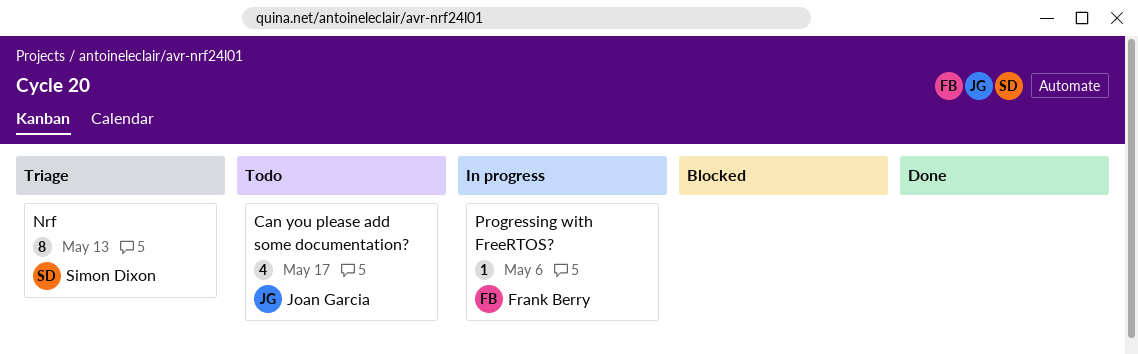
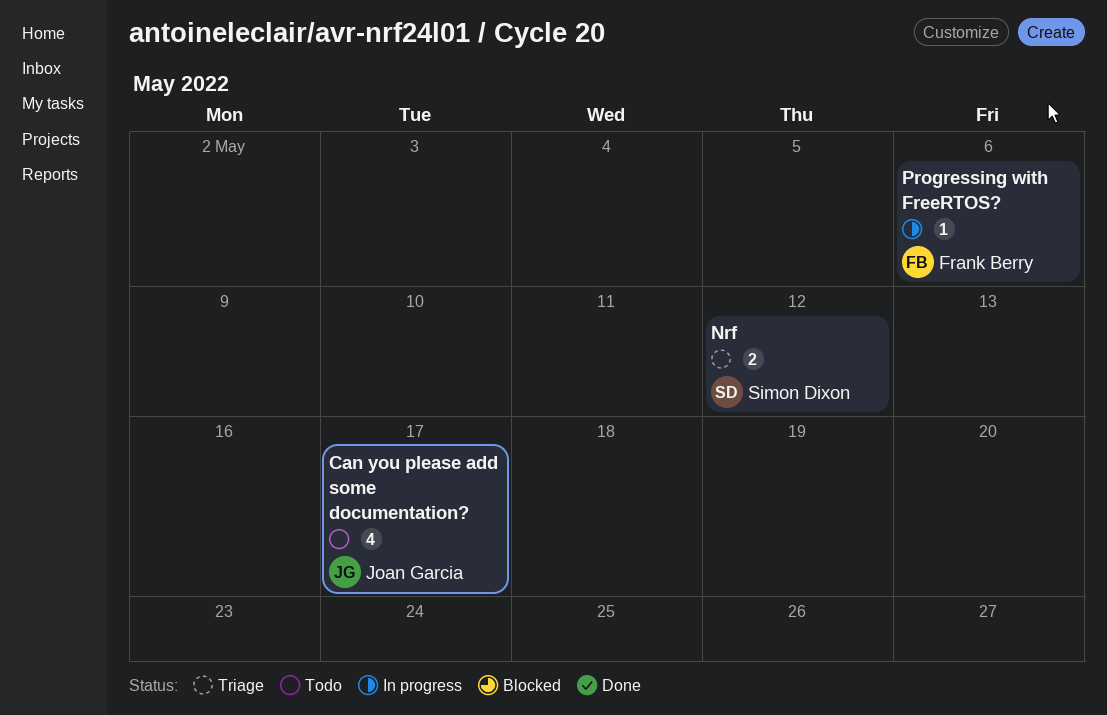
Nrf, estimate: 8 -> 2
Nrf, due: May 13 -> May 12

